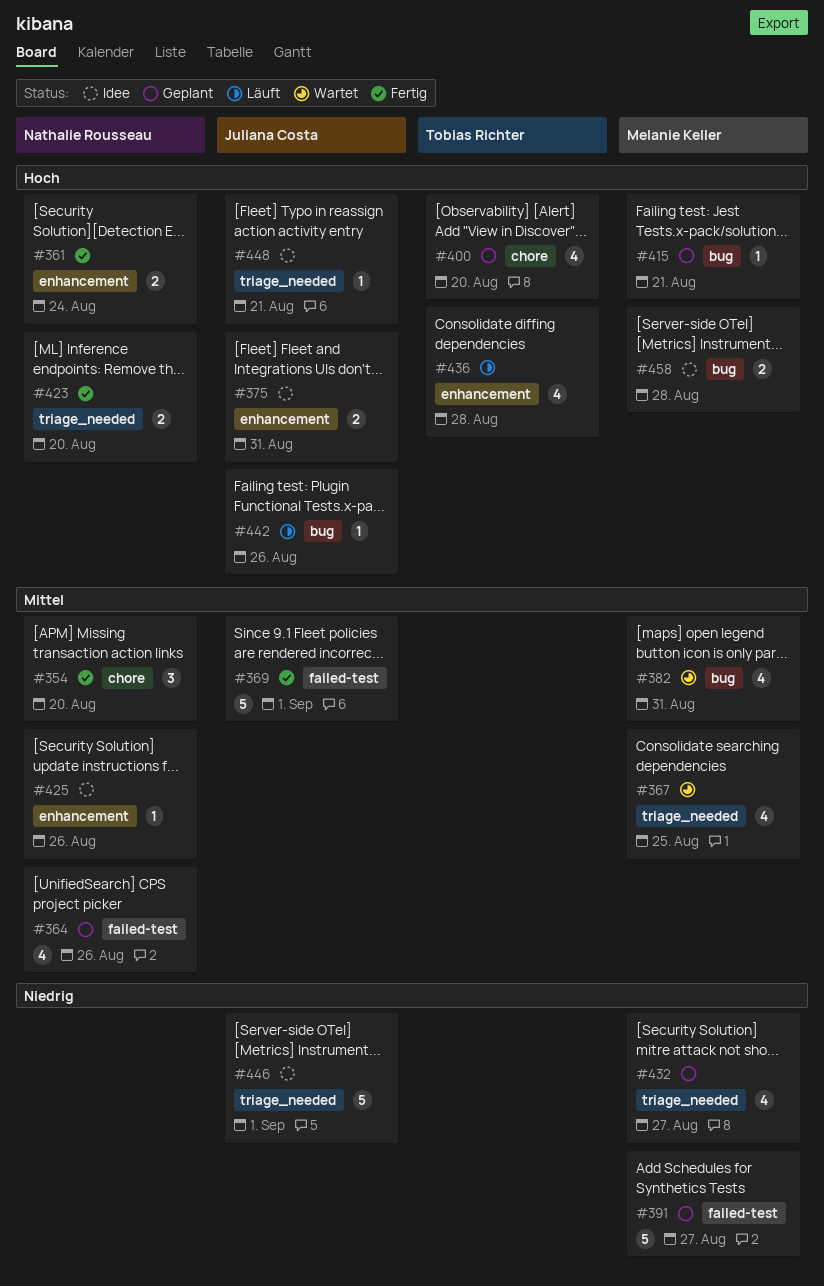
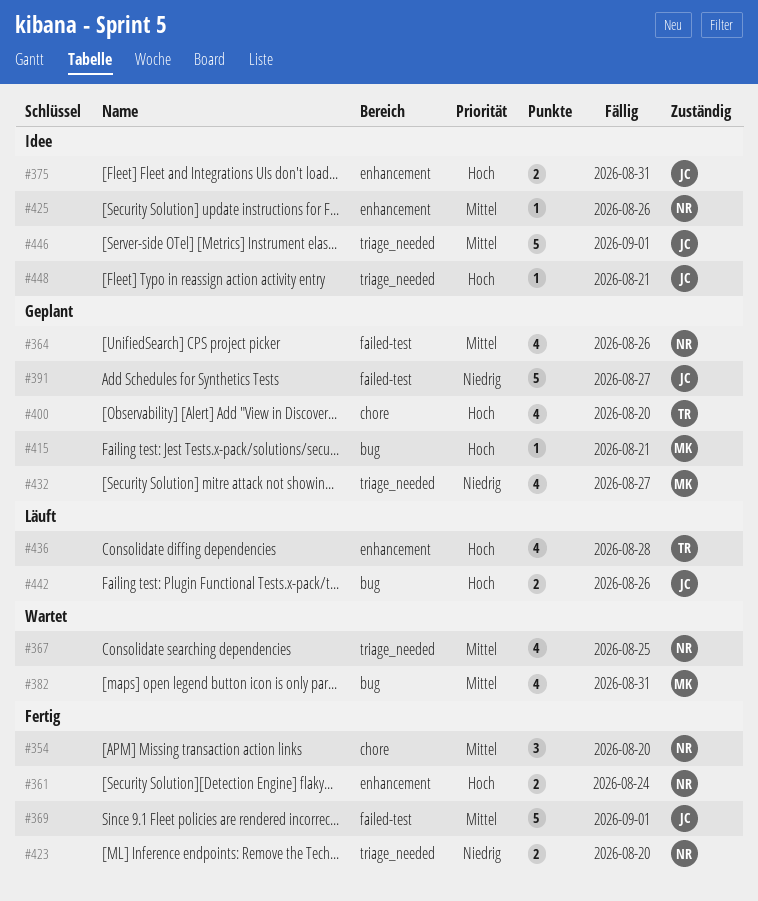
#367, owner: Melanie Keller -> Nathalie Rousseau
#391, owner: Melanie Keller -> Juliana Costa
#423, priority: Hoch -> Niedrig
#442, estimate: 1 -> 2
#446, priority: Niedrig -> Mittel
#458: present -> none

